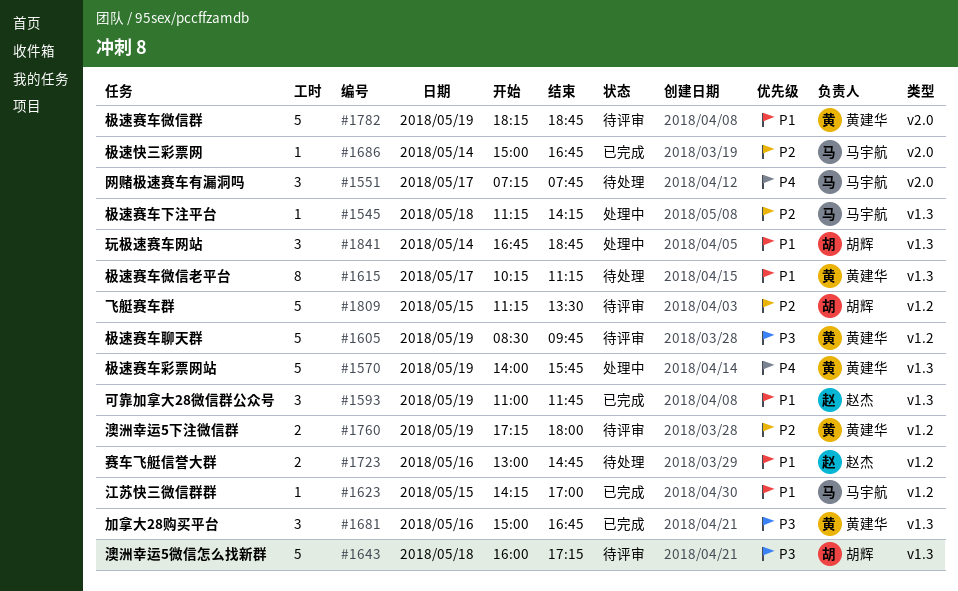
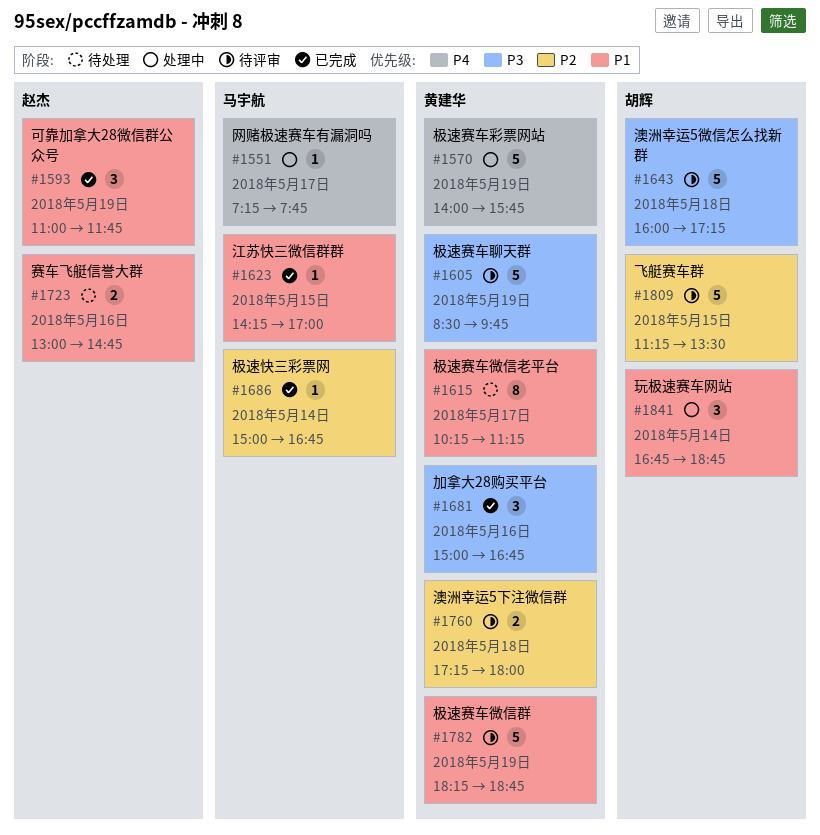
#1545: present -> none
#1551, status: 待处理 -> 处理中
#1551, estimate: 3 -> 1
#1760, day: May 19 -> May 18

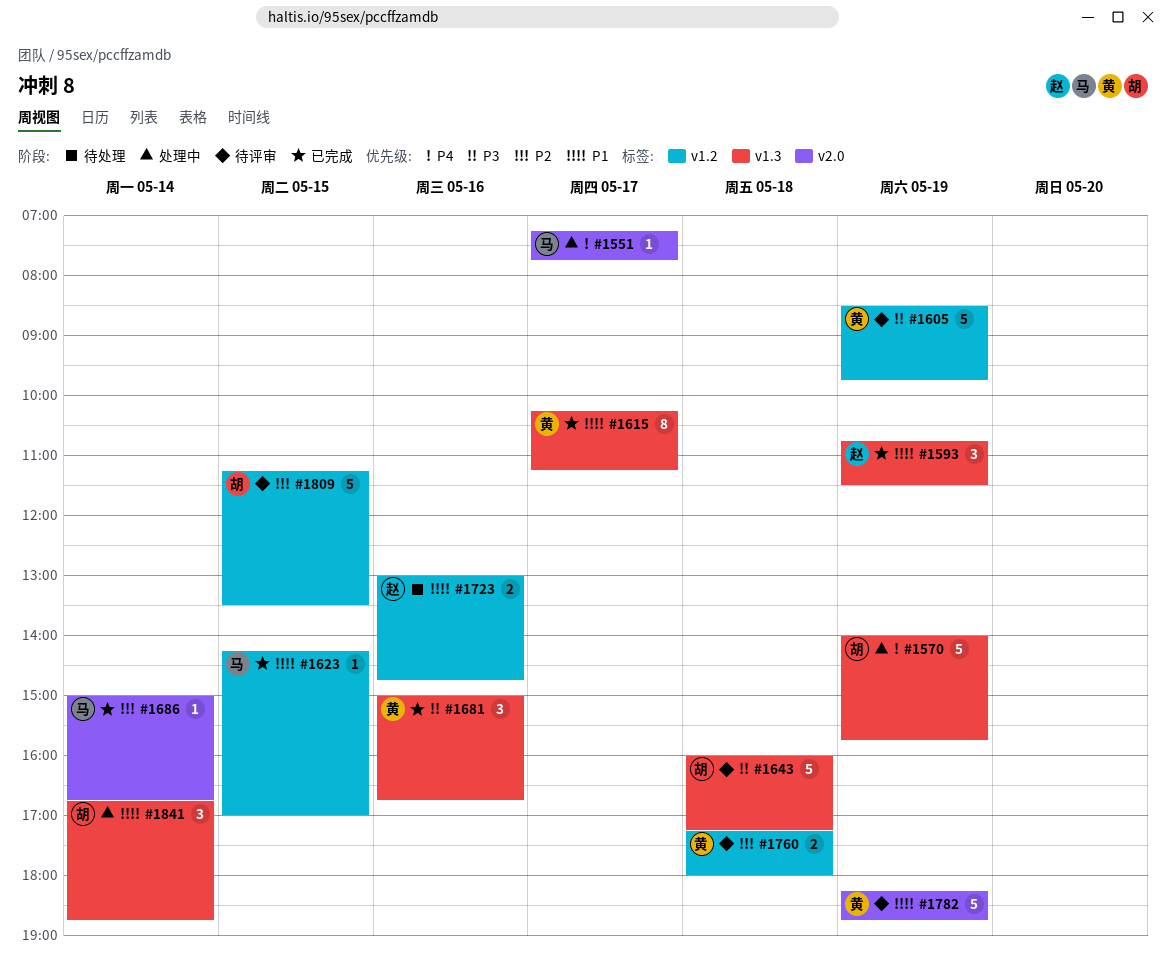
#1570, owner: 黄建华 -> 胡辉
#1593, begins: 11:00 -> 10:45
#1593, ends: 11:45 -> 11:30
#1615, status: 待处理 -> 已完成

